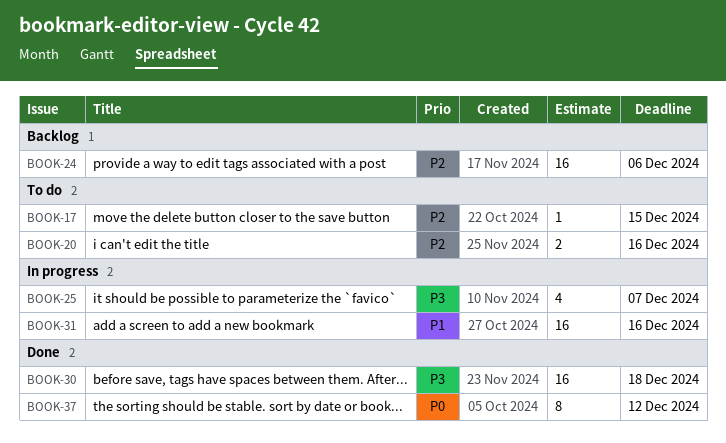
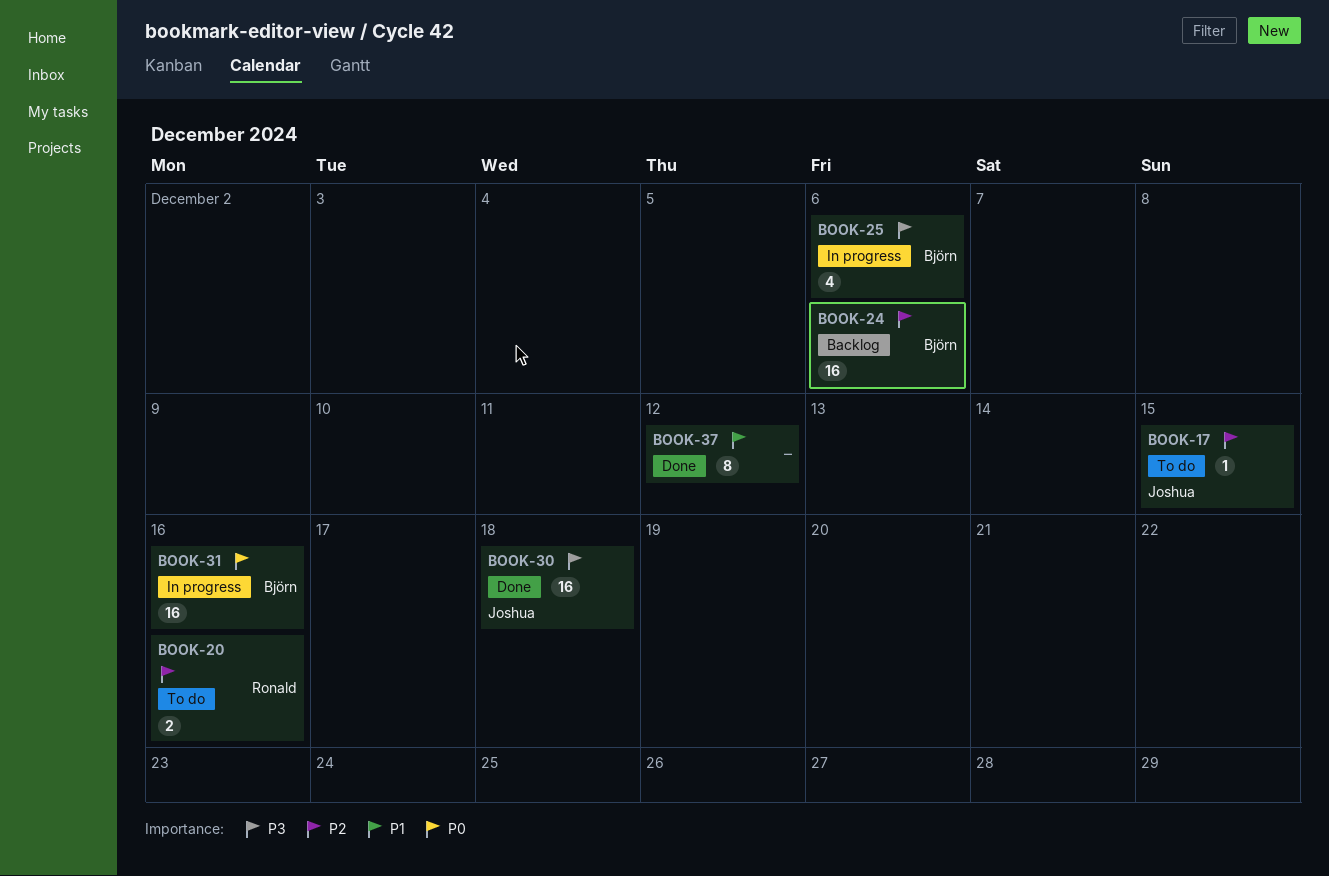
BOOK-25, due: Dec 7 -> Dec 6
BOOK-31, priority: P1 -> P0
BOOK-37, priority: P0 -> P1

